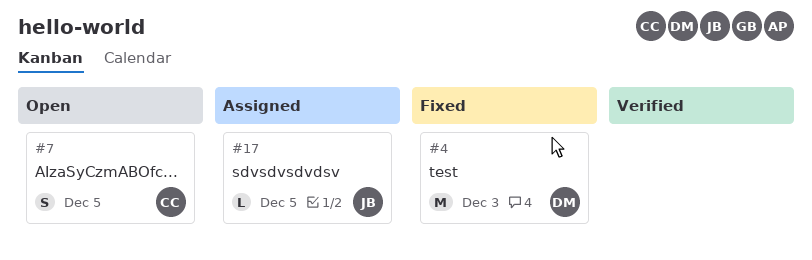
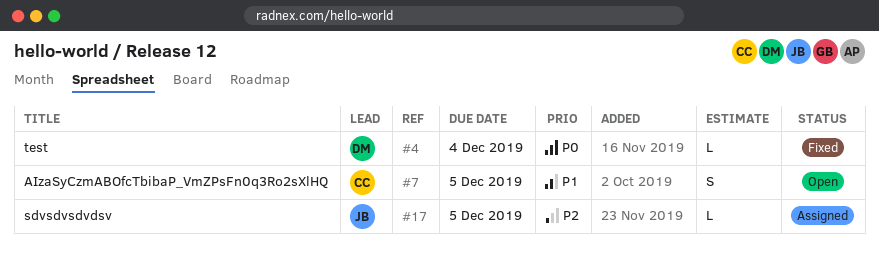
#4, estimate: M -> L
#4, due: Dec 3 -> Dec 4

